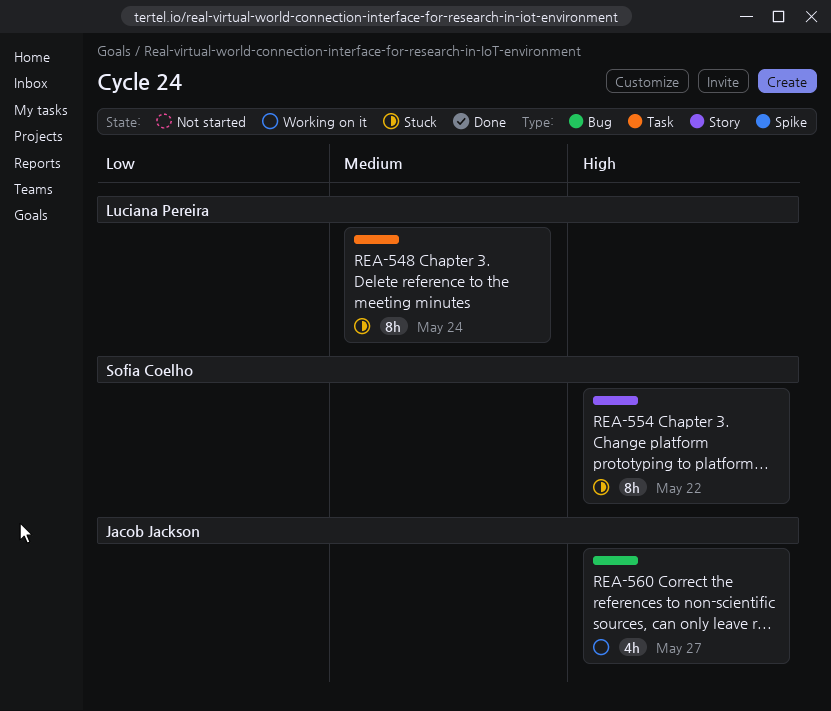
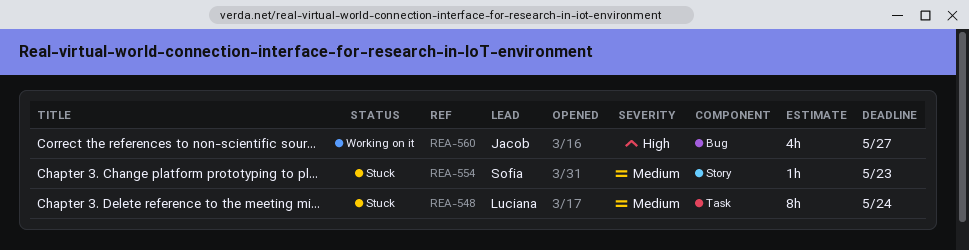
REA-554, priority: High -> Medium
REA-554, estimate: 8h -> 1h
REA-554, due: May 22 -> May 23

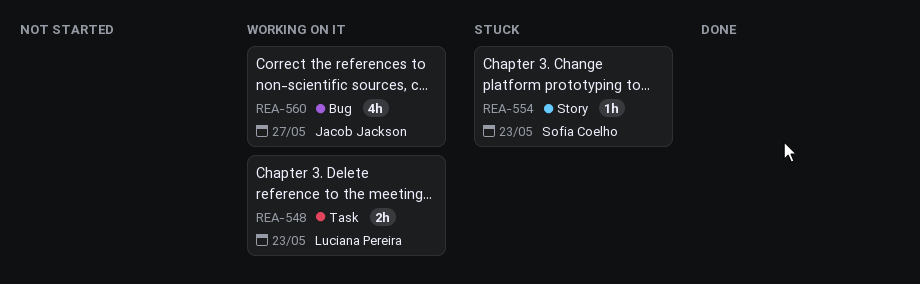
REA-548, status: Stuck -> Working on it
REA-548, estimate: 8h -> 2h
REA-548, due: May 24 -> May 23

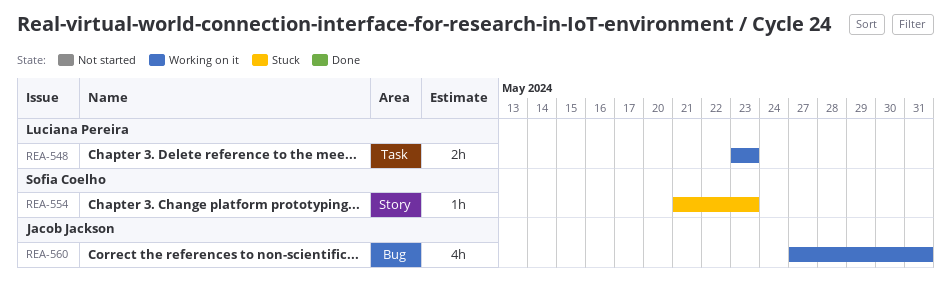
REA-560, due: May 27 -> May 31

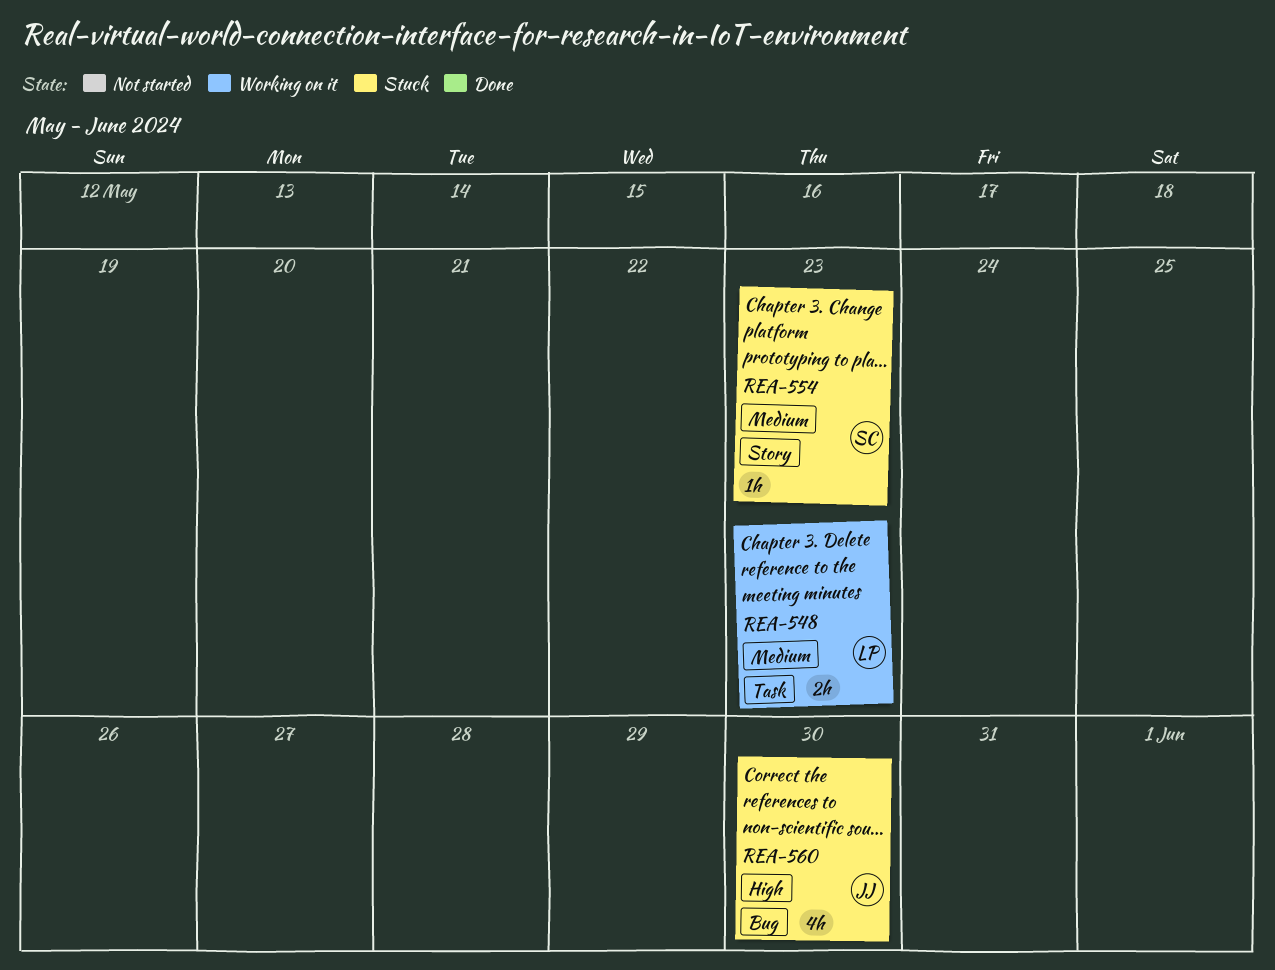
REA-560, status: Working on it -> Stuck
REA-560, due: May 31 -> May 30

